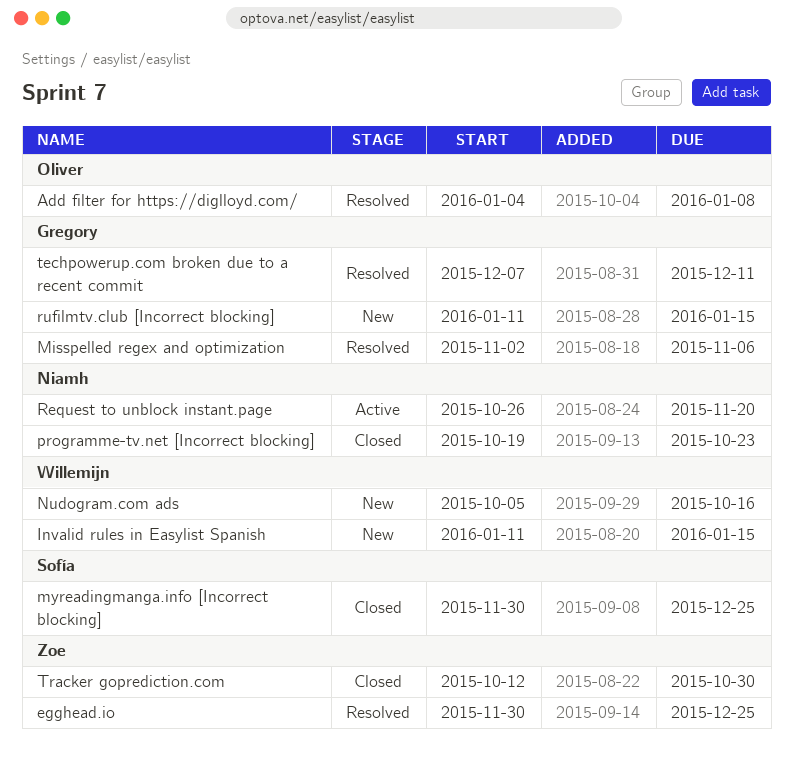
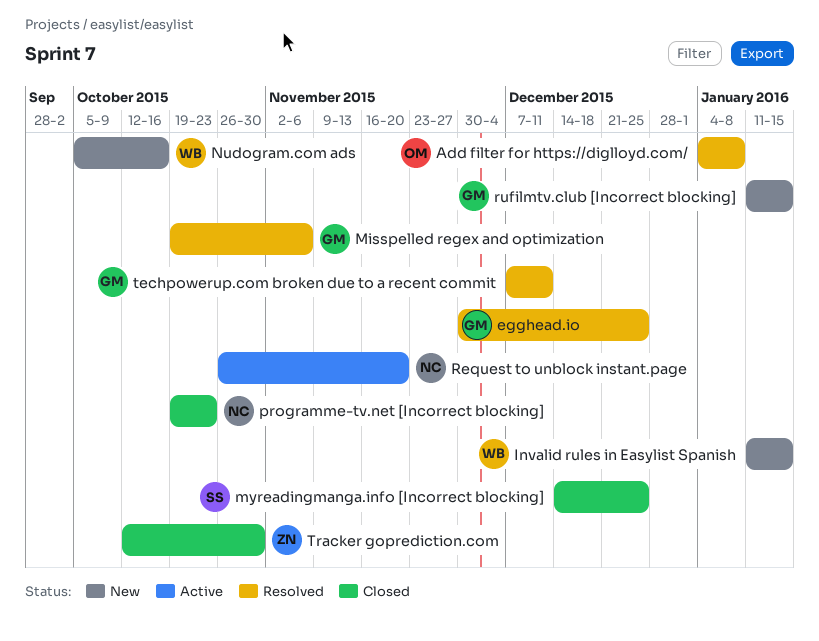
egghead.io, owner: Zoe -> Gregory
Misspelled regex and optimization, start: Nov 2 -> Oct 19
myreadingmanga.info [Incorrect blocking], start: Nov 30 -> Dec 14

